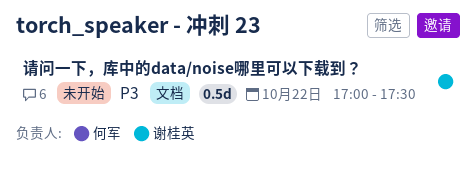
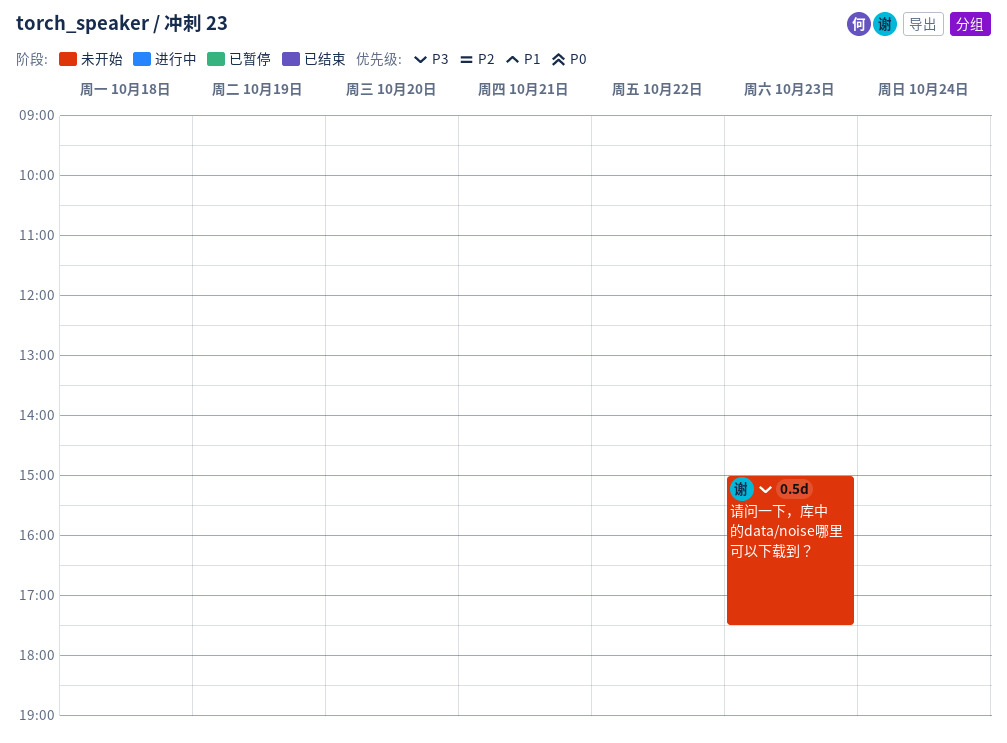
请问一下，库中的data/noise哪里可以下载到？, day: Oct 22 -> Oct 23
请问一下，库中的data/noise哪里可以下载到？, begins: 17:00 -> 15:00

